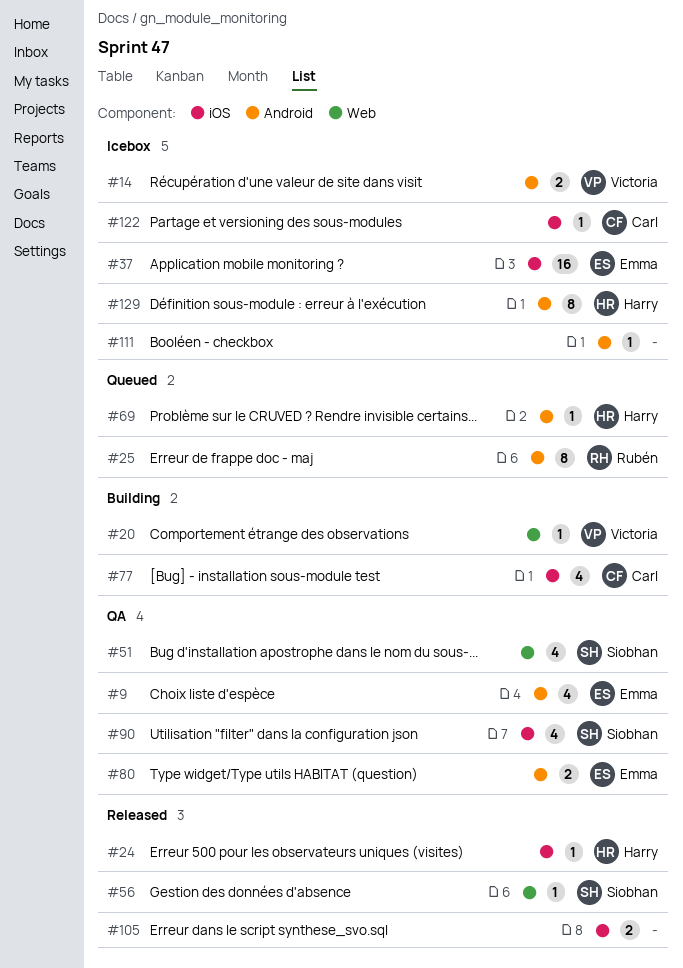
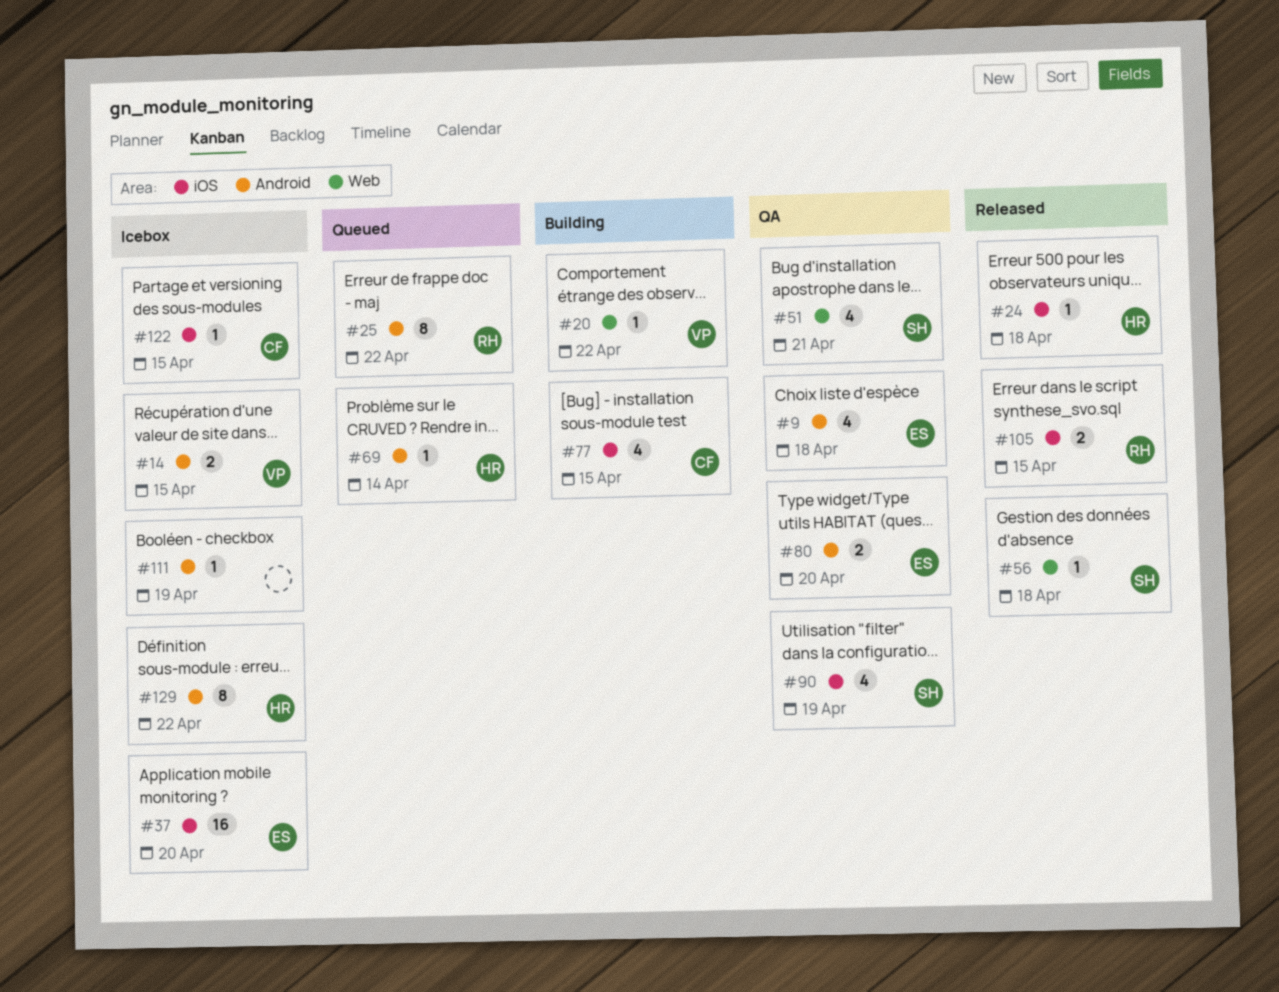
#105, owner: none -> Rubén

